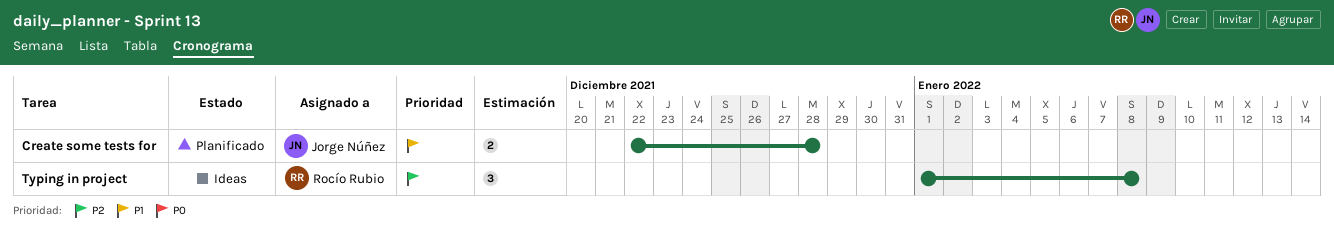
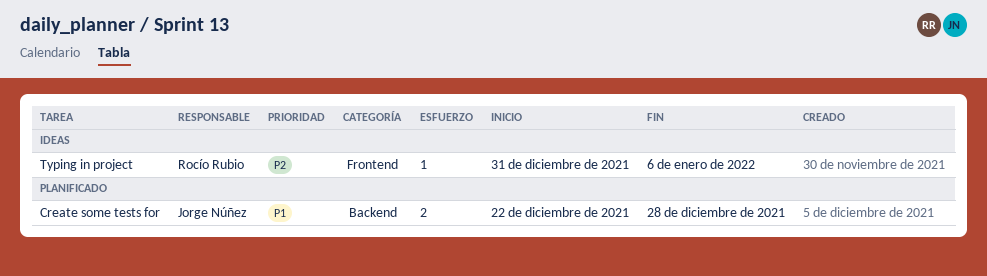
Typing in project, estimate: 3 -> 1
Typing in project, start: Jan 1 -> Dec 31
Typing in project, due: Jan 8 -> Jan 6

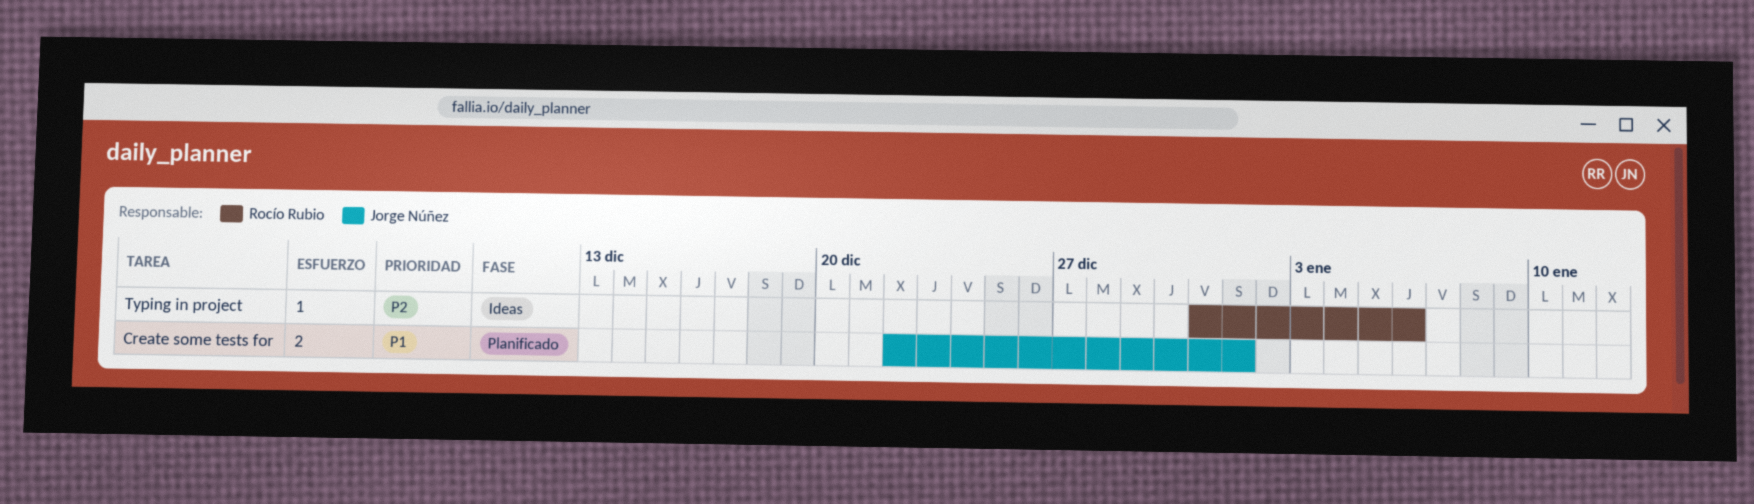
Create some tests for, due: Dec 28 -> Jan 1

